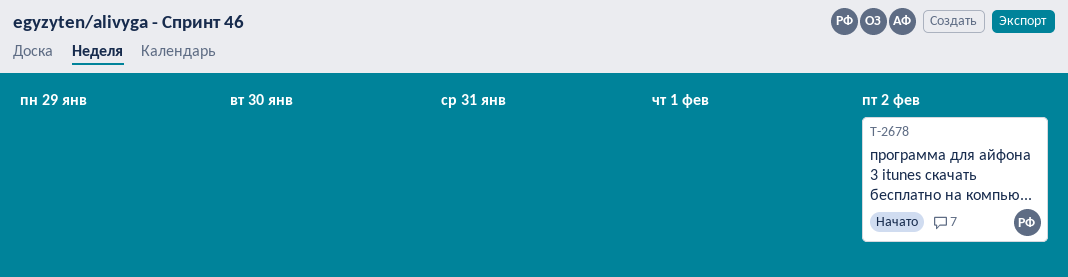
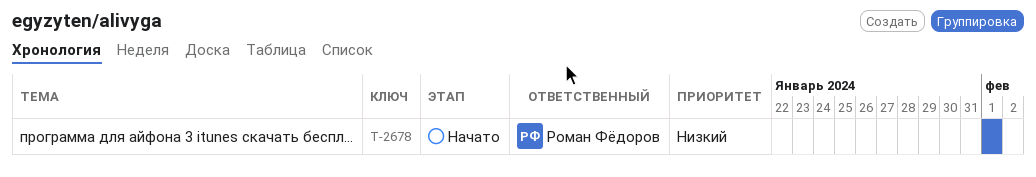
T-2678, due: Feb 2 -> Feb 1

